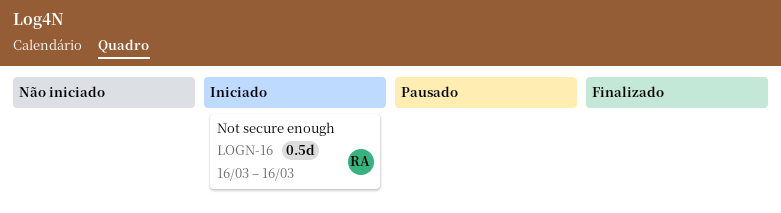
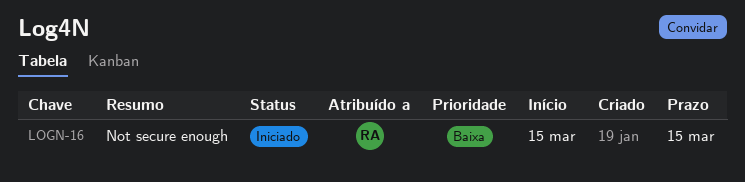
LOGN-16, start: Mar 16 -> Mar 15
LOGN-16, due: Mar 16 -> Mar 15

